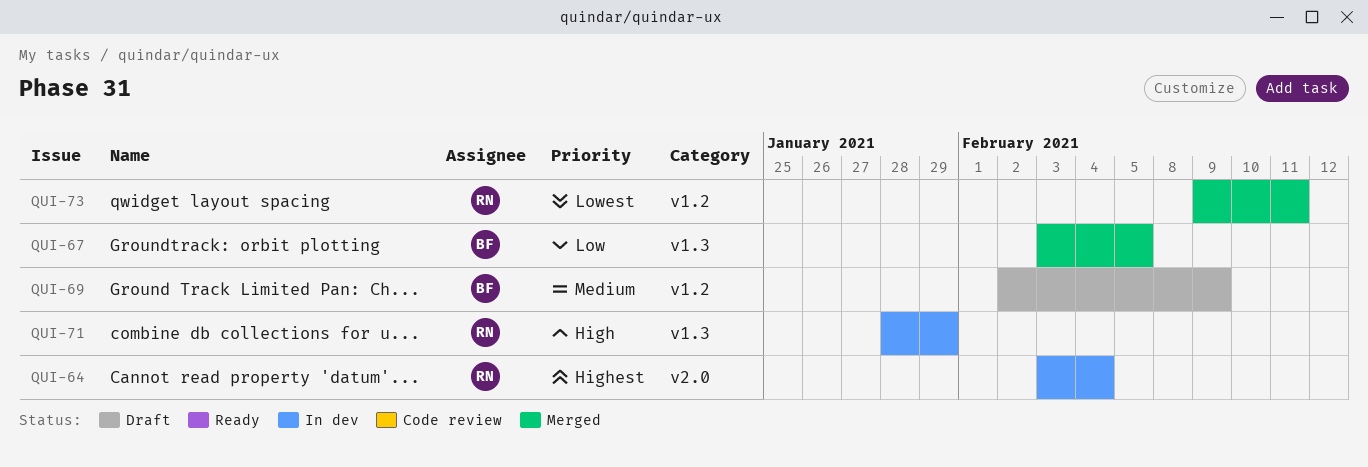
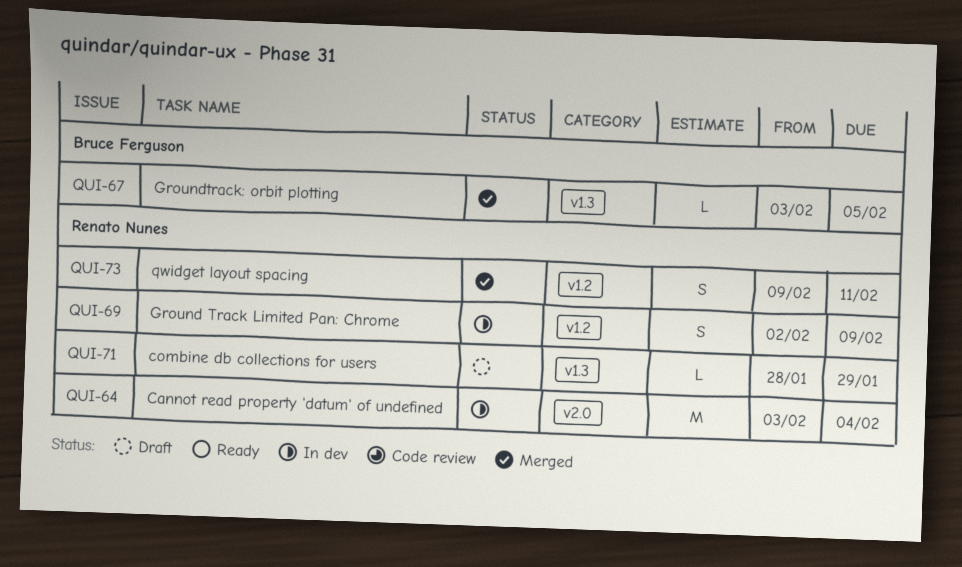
QUI-69, status: Draft -> In dev
QUI-69, owner: Bruce Ferguson -> Renato Nunes
QUI-71, status: In dev -> Draft

